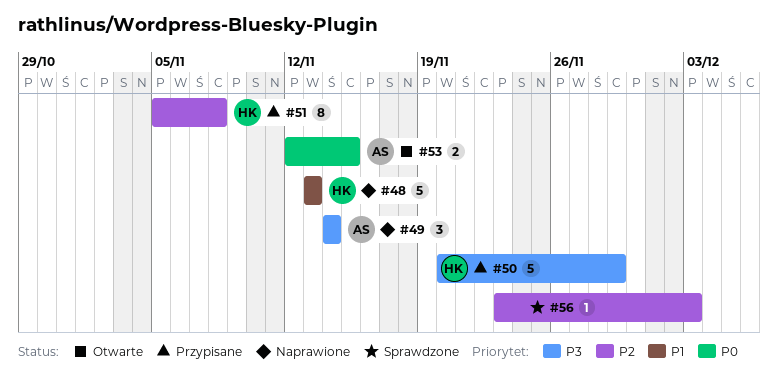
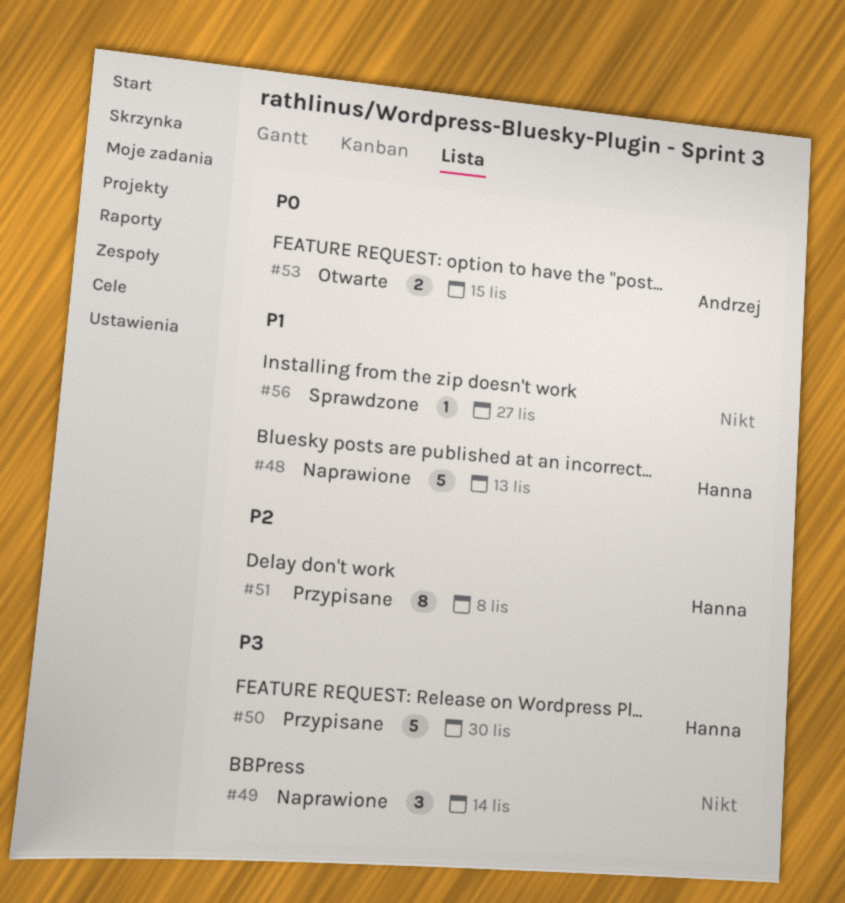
#49, owner: Andrzej -> none
#50, due: Nov 29 -> Nov 30
#56, priority: P2 -> P1
#56, due: Dec 3 -> Nov 27

